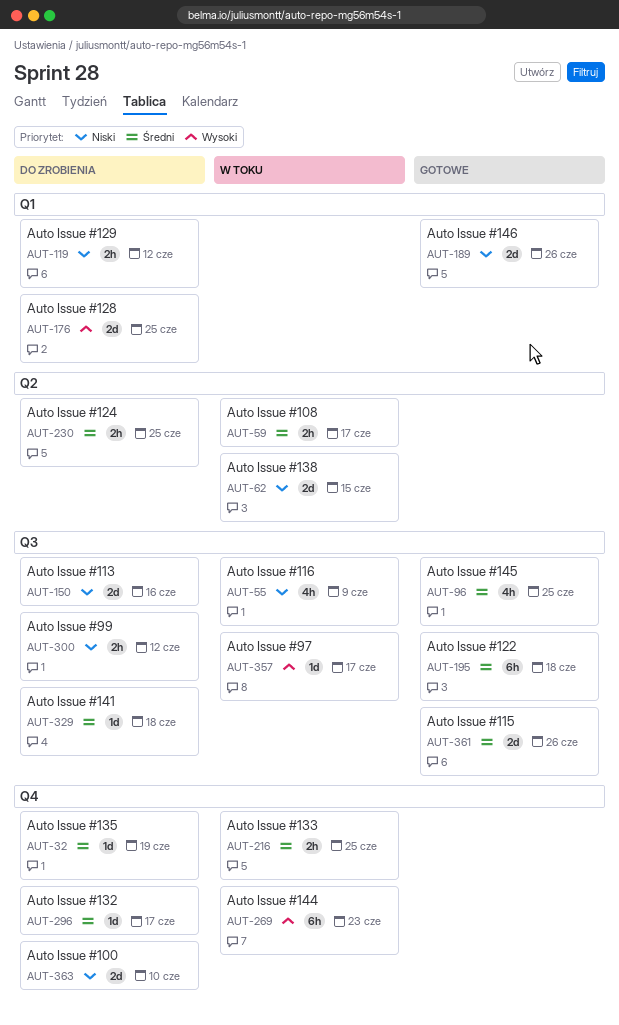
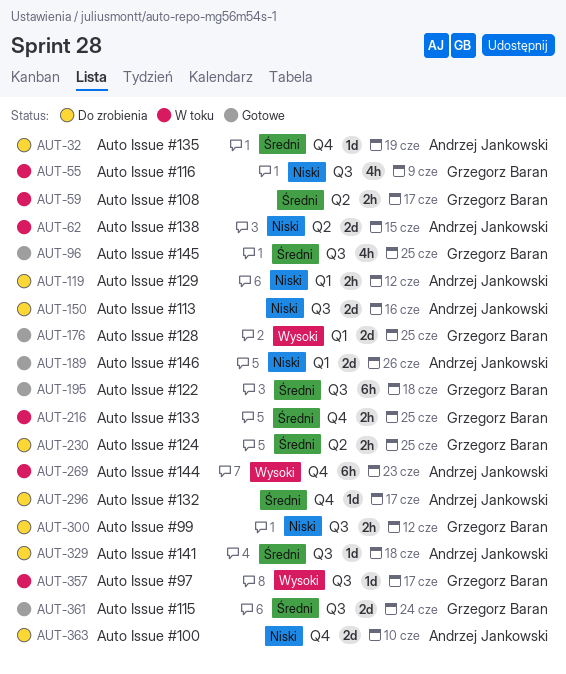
AUT-176, status: Do zrobienia -> Gotowe
AUT-361, due: Jun 26 -> Jun 24

